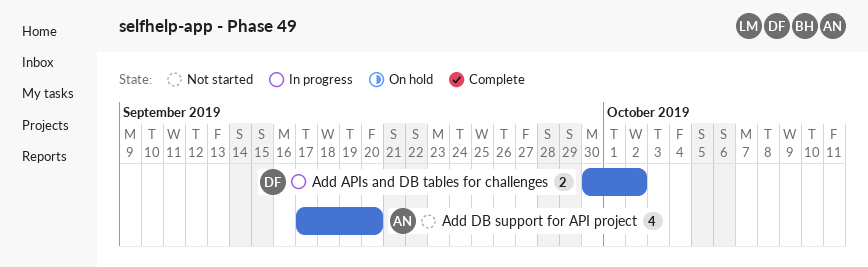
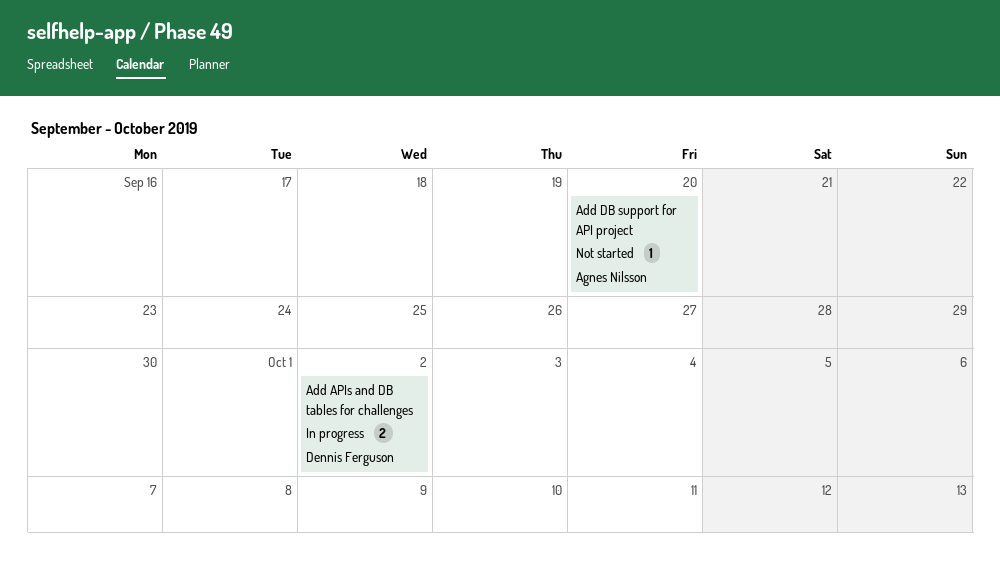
Add DB support for API project, estimate: 4 -> 1

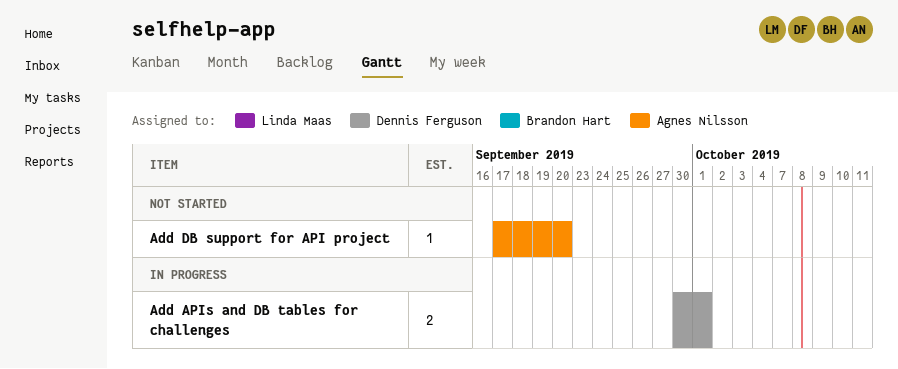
Add APIs and DB tables for challenges, due: Oct 2 -> Oct 1

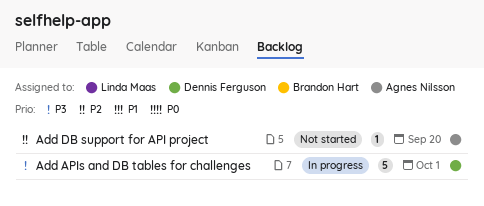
Add APIs and DB tables for challenges, estimate: 2 -> 5

